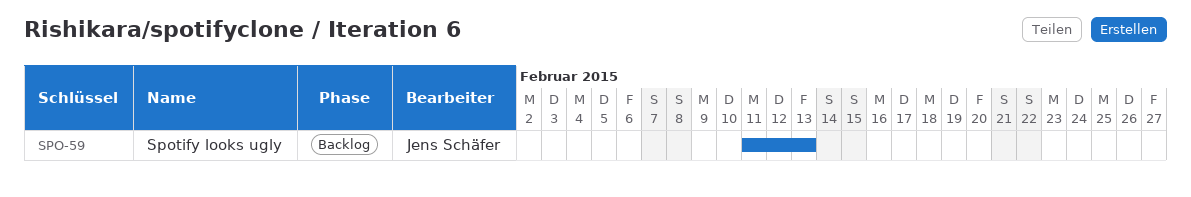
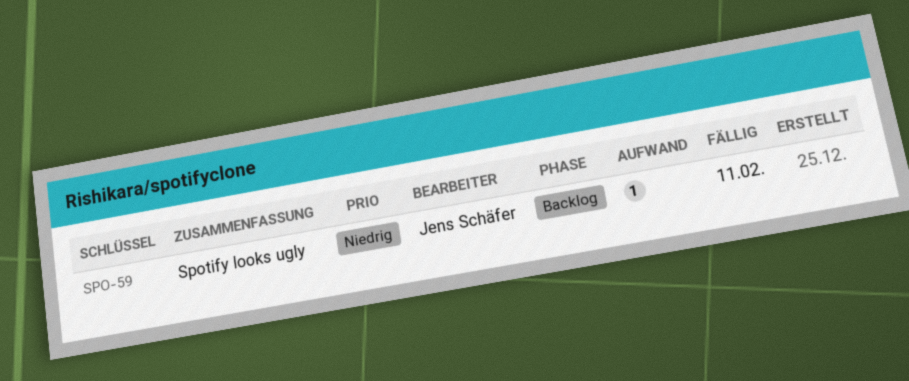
SPO-59, due: Feb 13 -> Feb 11

